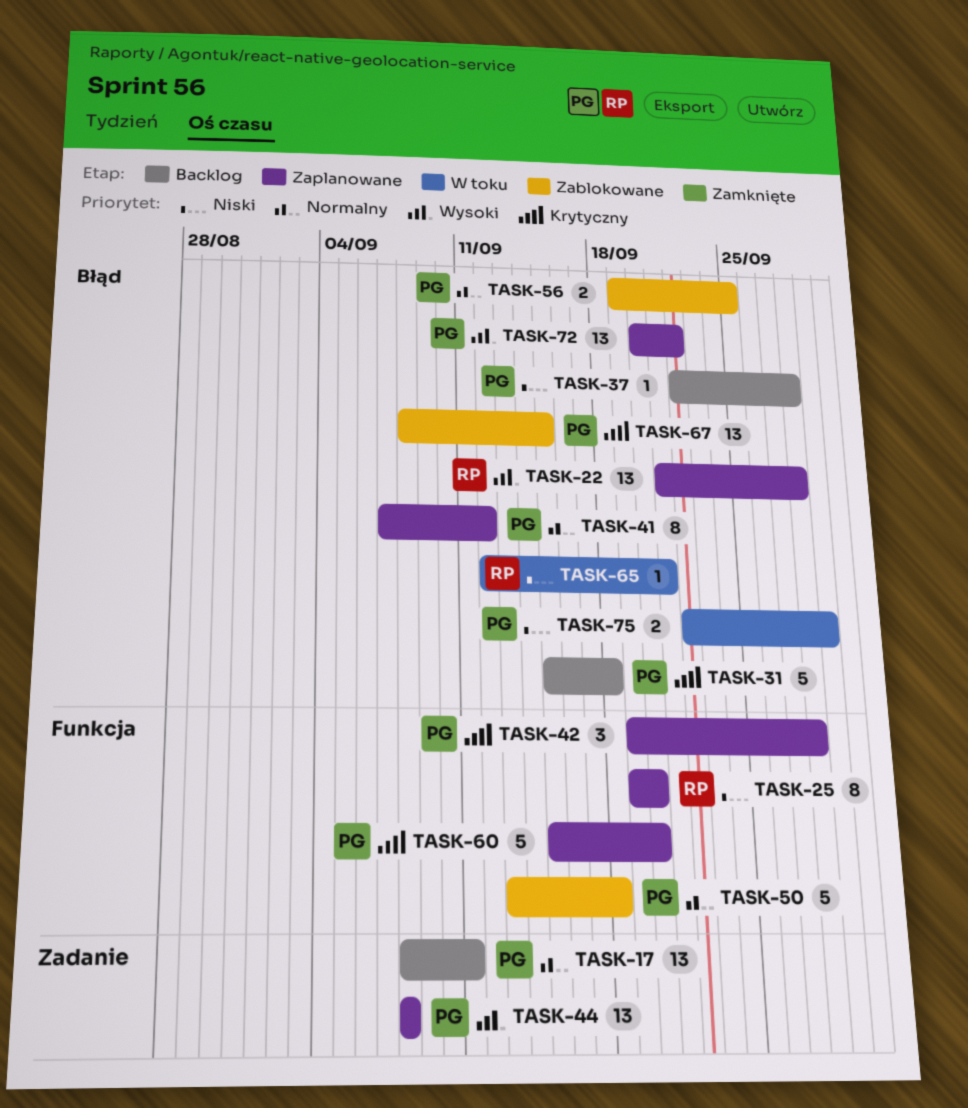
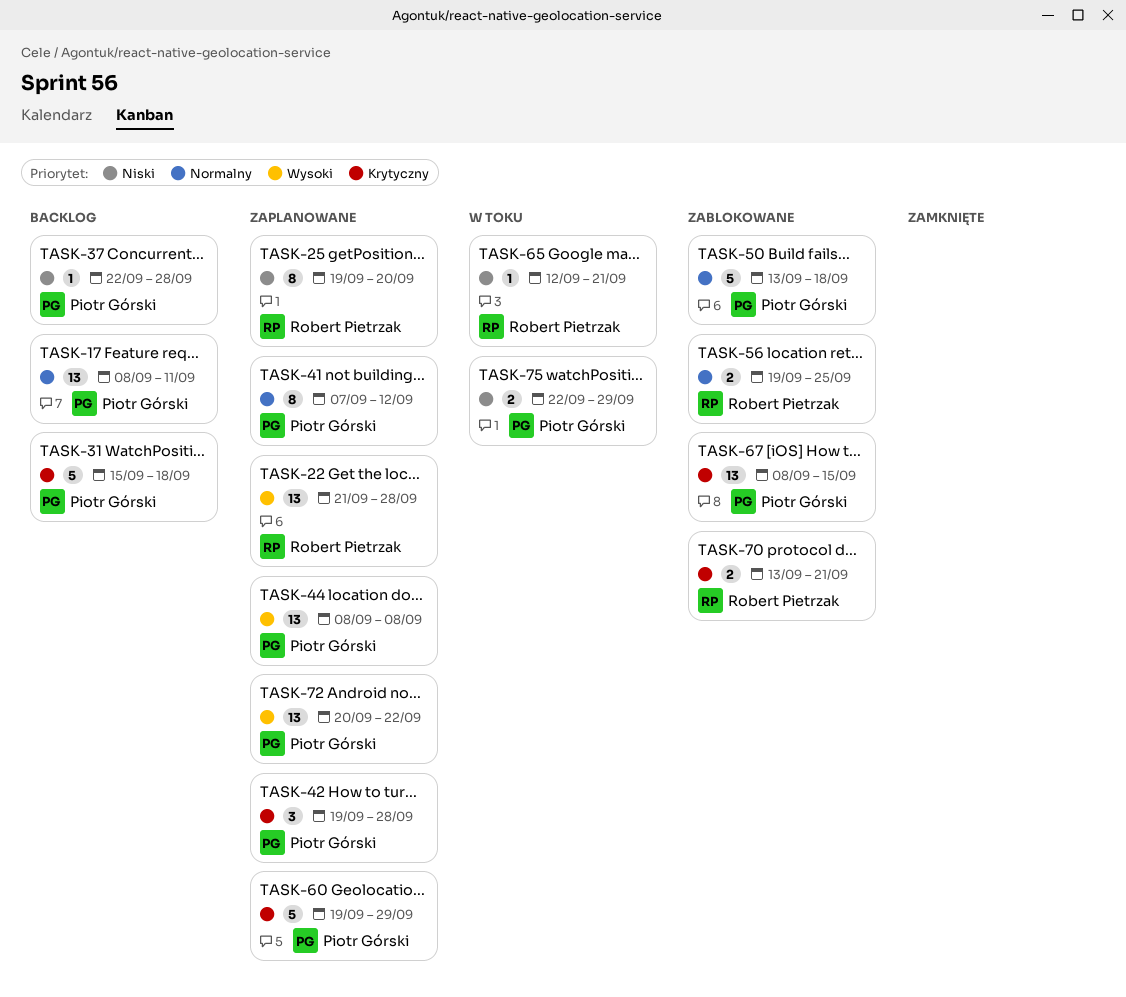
TASK-56, owner: Piotr Górski -> Robert Pietrzak
TASK-60, start: Sep 15 -> Sep 19
TASK-60, due: Sep 20 -> Sep 29
TASK-70: none -> present

